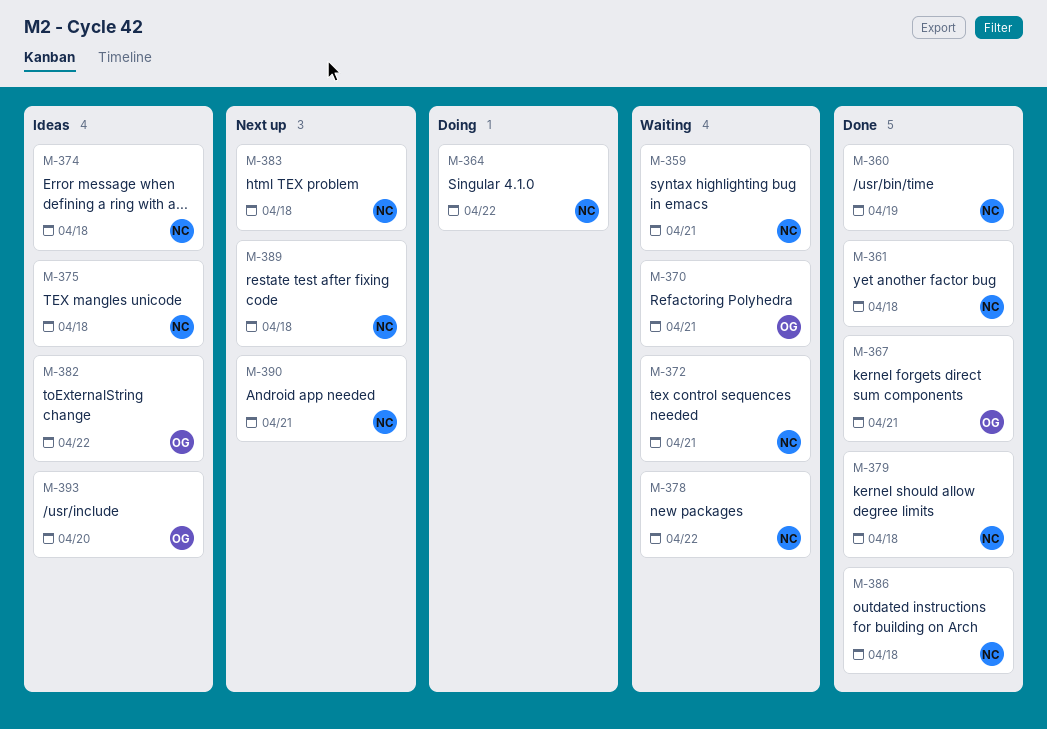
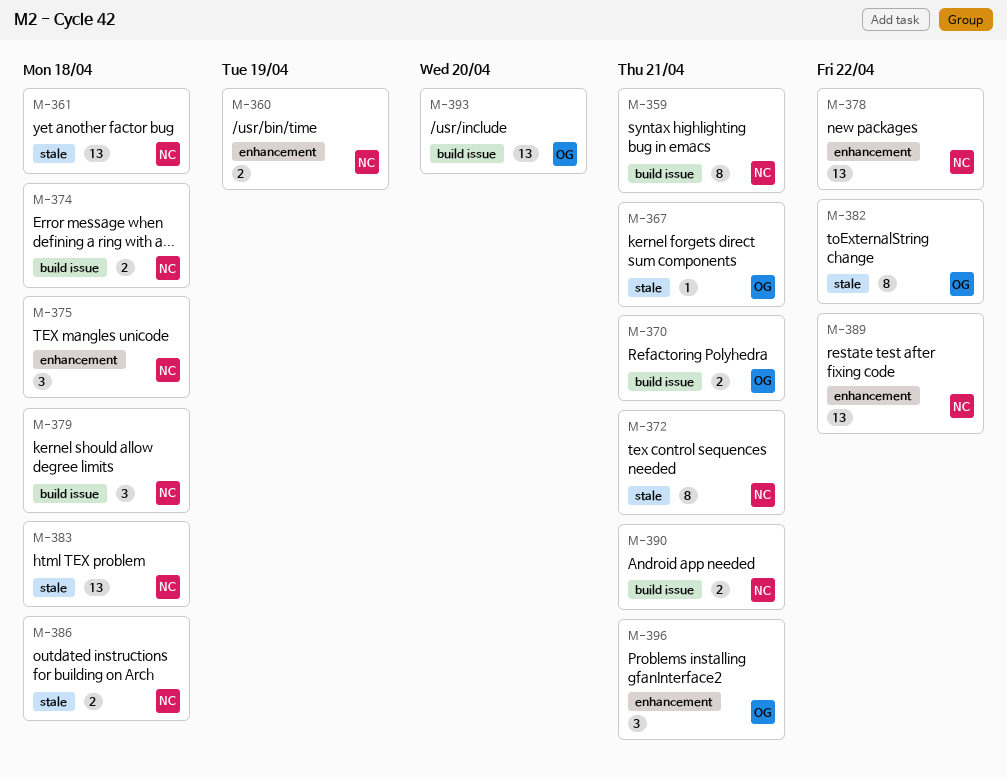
M-364: present -> none
M-389, due: Apr 18 -> Apr 22
M-396: none -> present

